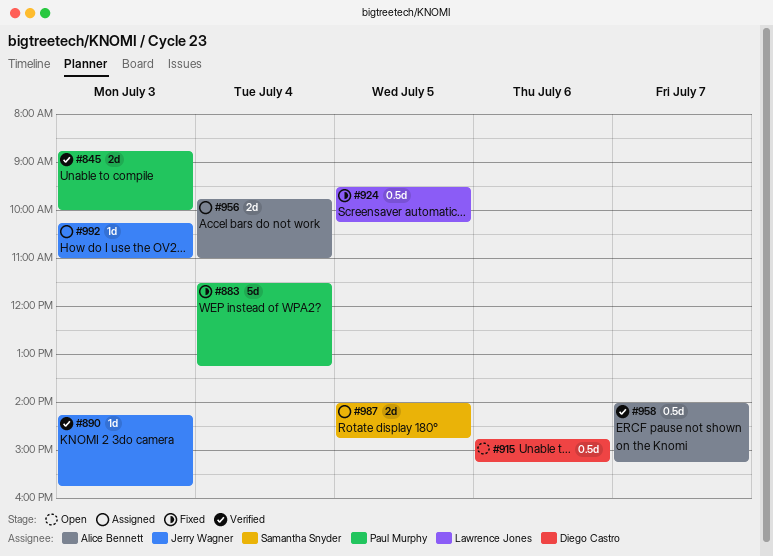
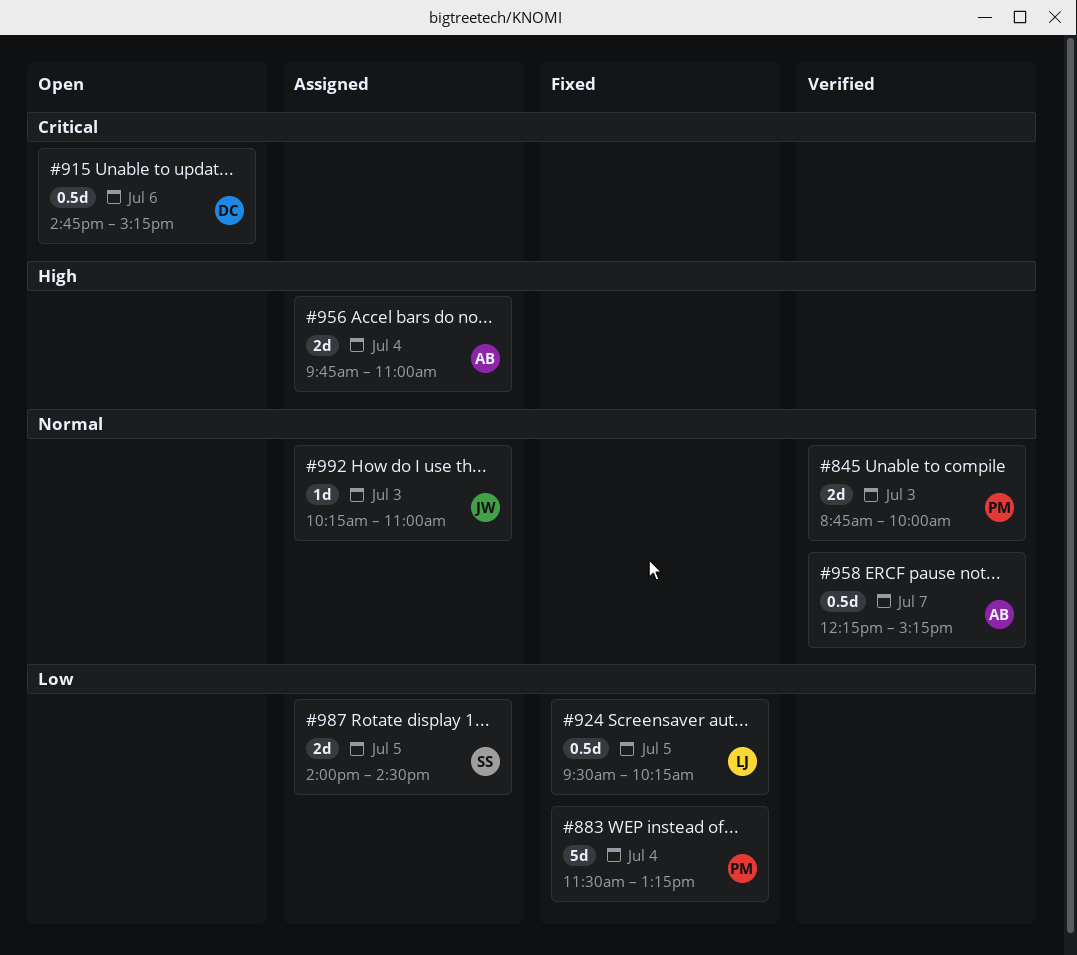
#890: present -> none
#958, begins: 14:00 -> 12:15
#987, ends: 14:45 -> 14:30

